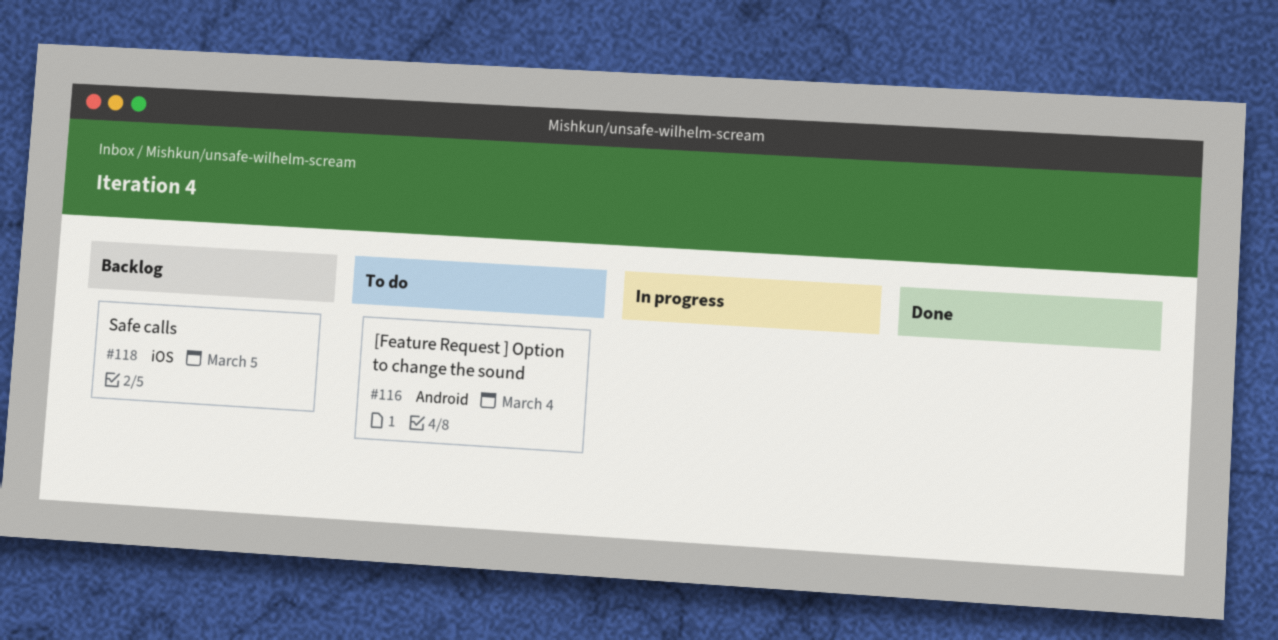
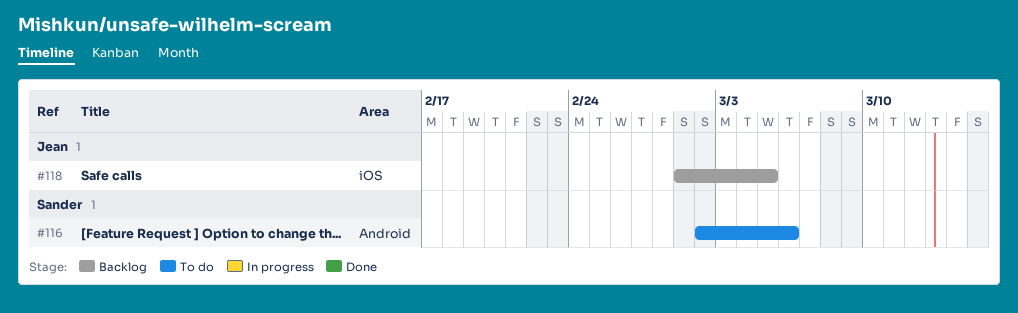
#116, due: Mar 4 -> Mar 6

